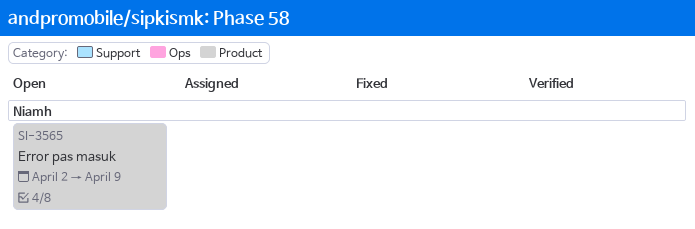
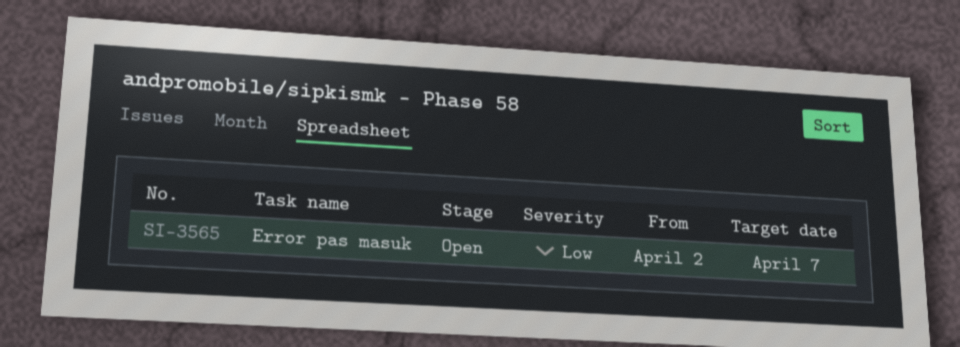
SI-3565, due: Apr 9 -> Apr 7

